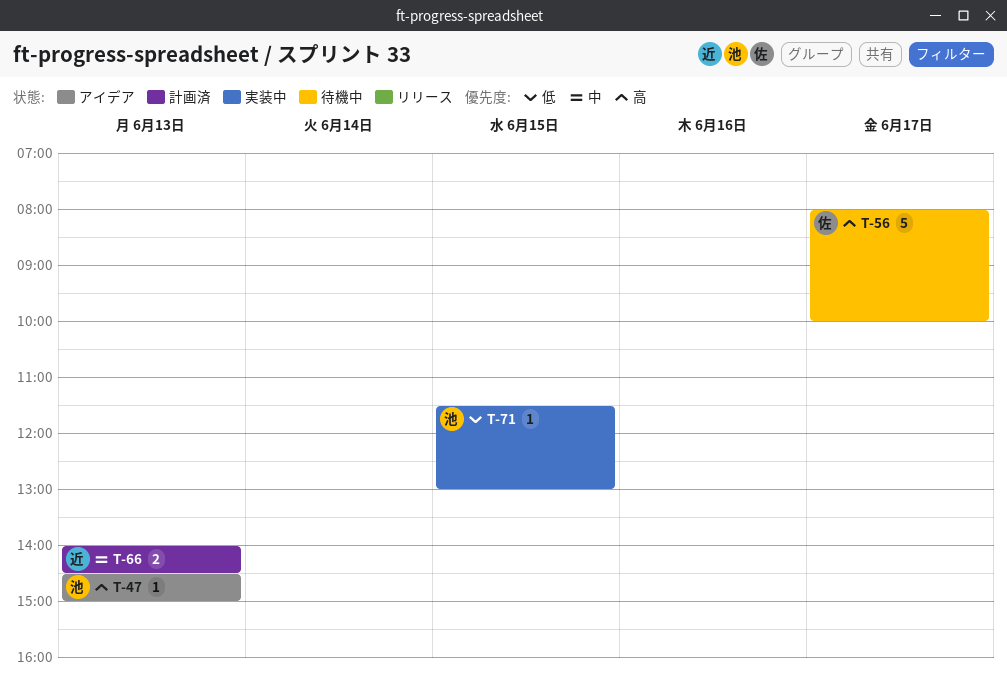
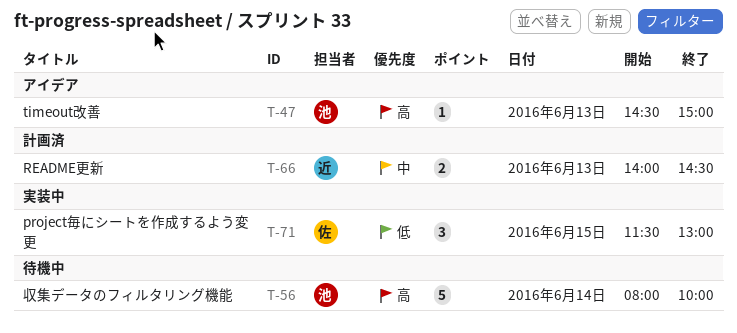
T-56, owner: 佐 -> 池
T-56, day: Jun 17 -> Jun 14
T-71, owner: 池 -> 佐
T-71, estimate: 1 -> 3

